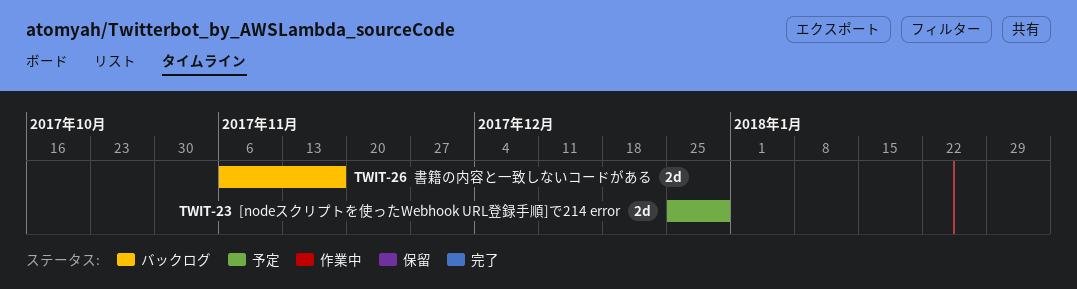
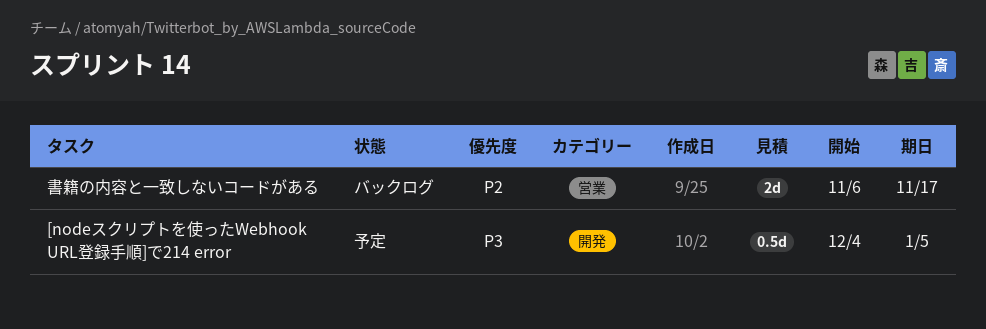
[nodeスクリプトを使ったWebhook URL登録手順]で214 error, estimate: 2d -> 0.5d
[nodeスクリプトを使ったWebhook URL登録手順]で214 error, start: Dec 25 -> Dec 4
[nodeスクリプトを使ったWebhook URL登録手順]で214 error, due: Dec 29 -> Jan 5

